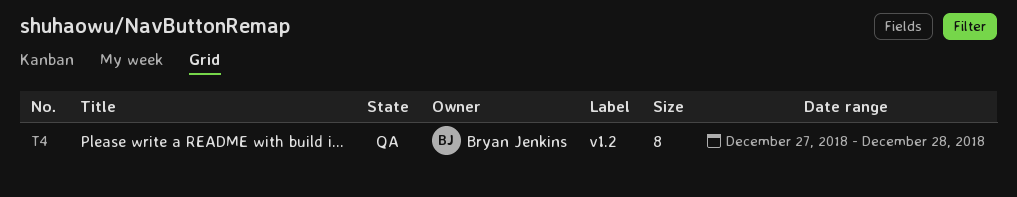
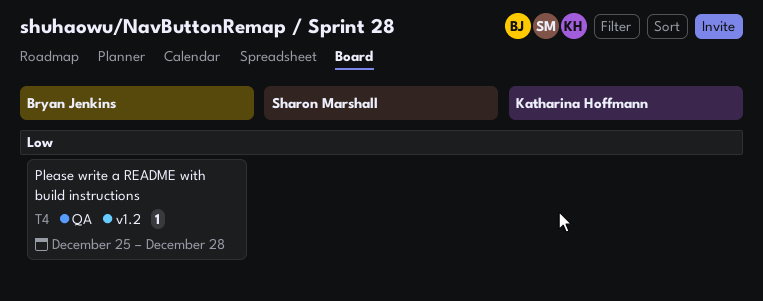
T4, estimate: 8 -> 1
T4, start: Dec 27 -> Dec 25

